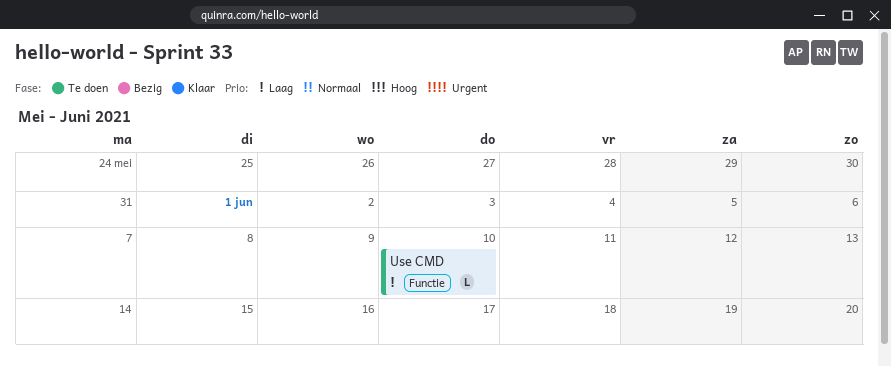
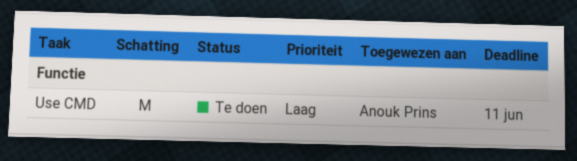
Use CMD, estimate: L -> M
Use CMD, due: Jun 10 -> Jun 11

